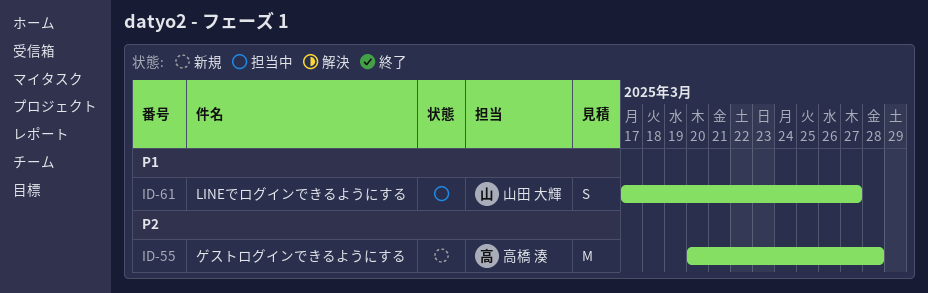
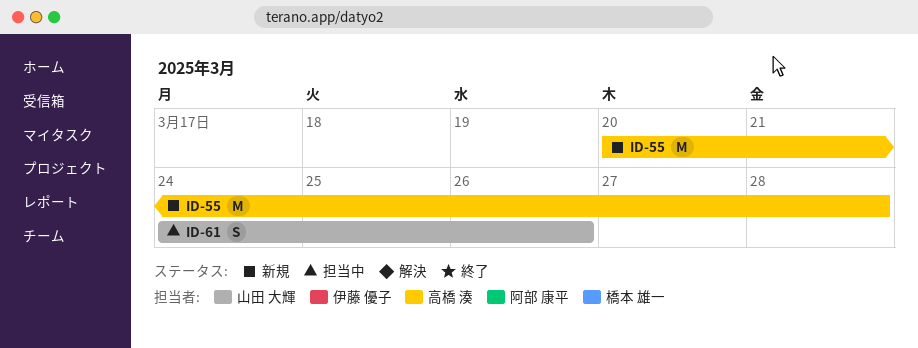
ID-61, start: Mar 17 -> Mar 24
ID-61, due: Mar 27 -> Mar 26

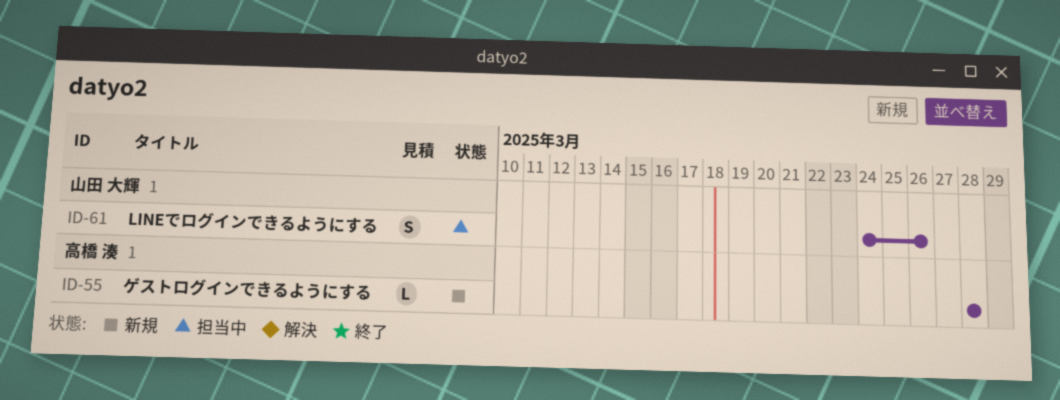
ID-55, estimate: M -> L
ID-55, start: Mar 20 -> Mar 28

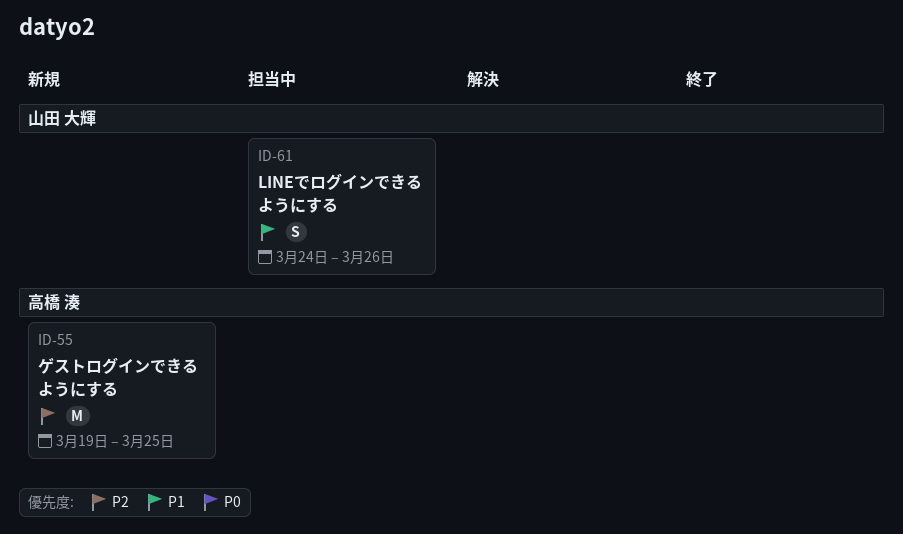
ID-55, estimate: L -> M
ID-55, start: Mar 28 -> Mar 19
ID-55, due: Mar 28 -> Mar 25

